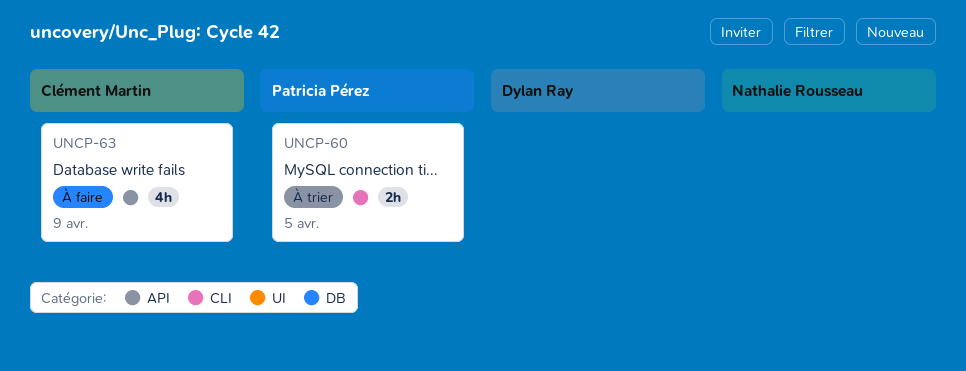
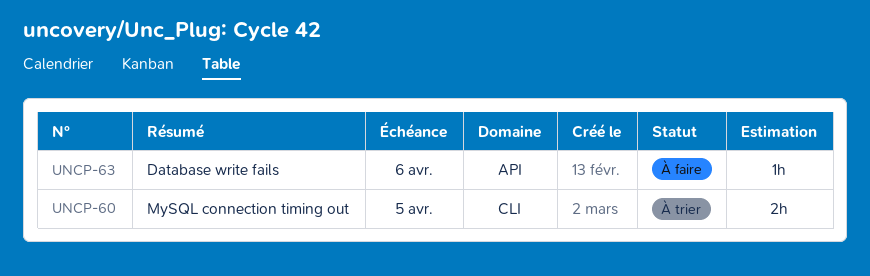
UNCP-63, estimate: 4h -> 1h
UNCP-63, due: Apr 9 -> Apr 6

